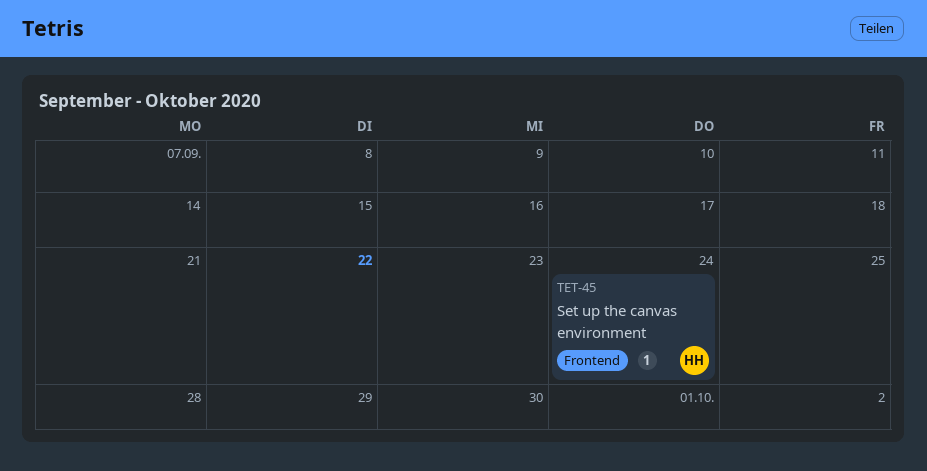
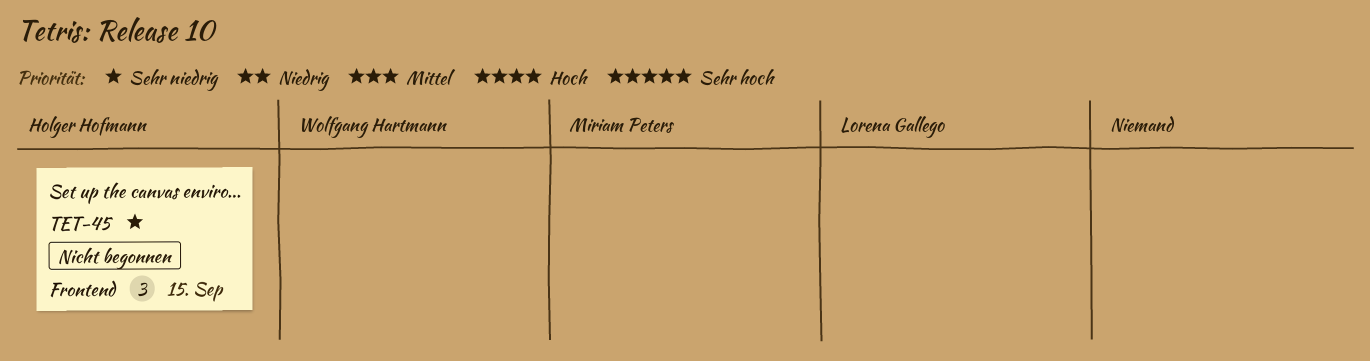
TET-45, estimate: 1 -> 3
TET-45, due: Sep 24 -> Sep 15

